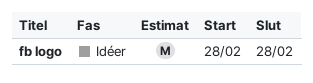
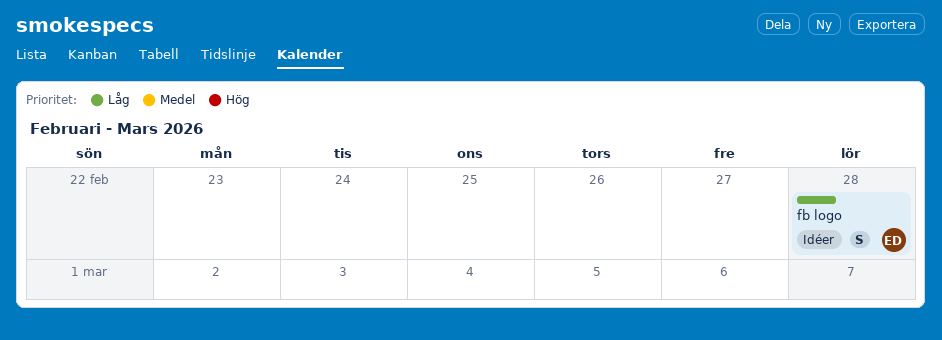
fb logo, estimate: M -> S

